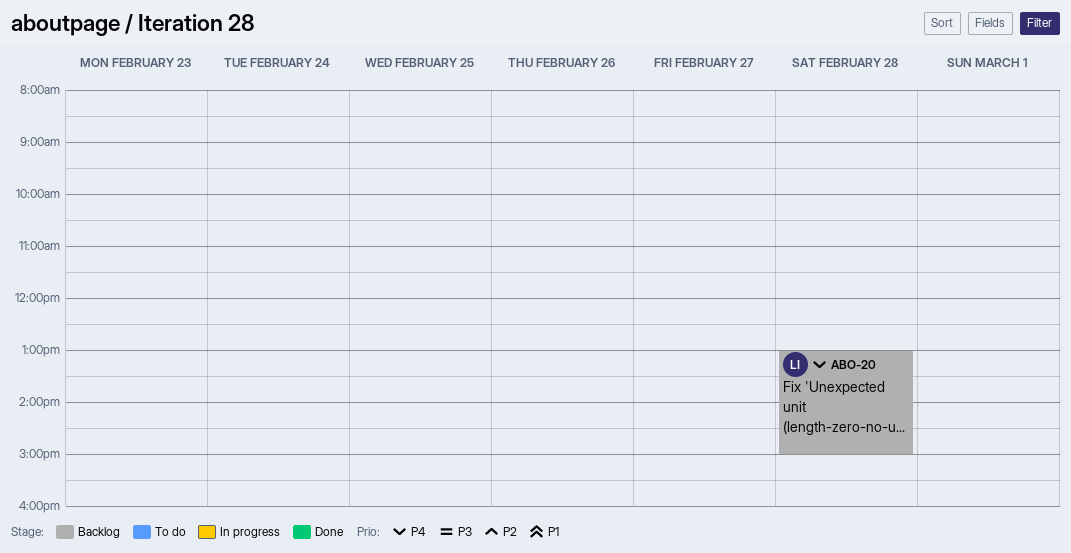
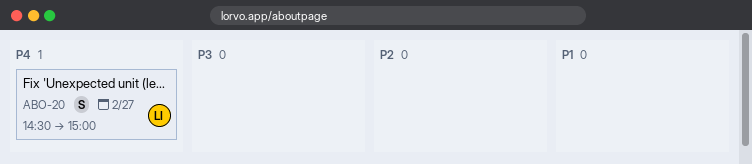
ABO-20, day: Feb 28 -> Feb 27
ABO-20, begins: 13:00 -> 14:30

